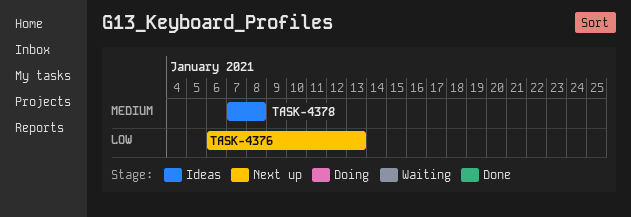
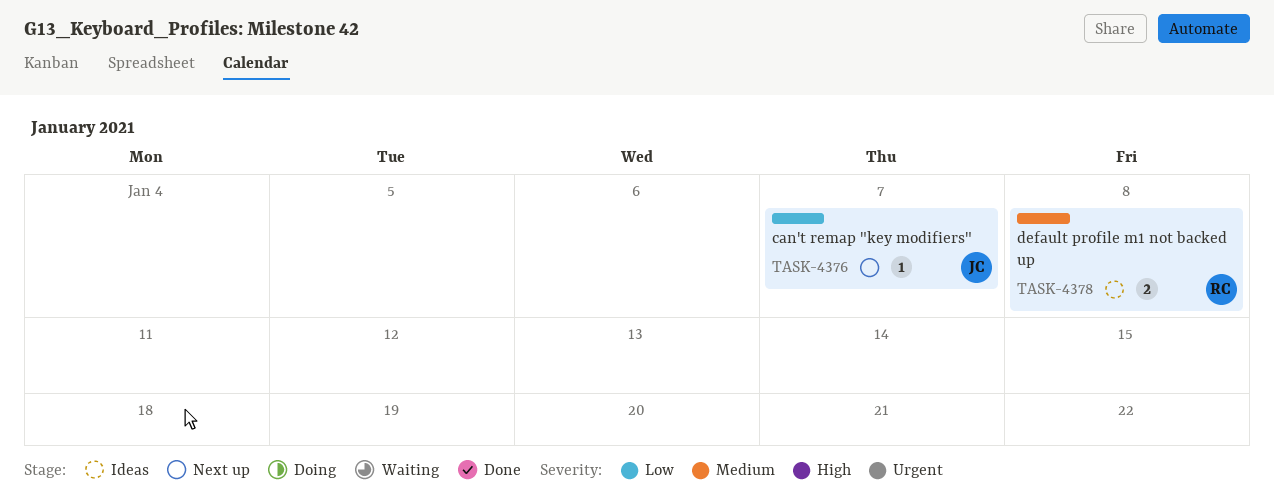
TASK-4376, due: Jan 13 -> Jan 7

